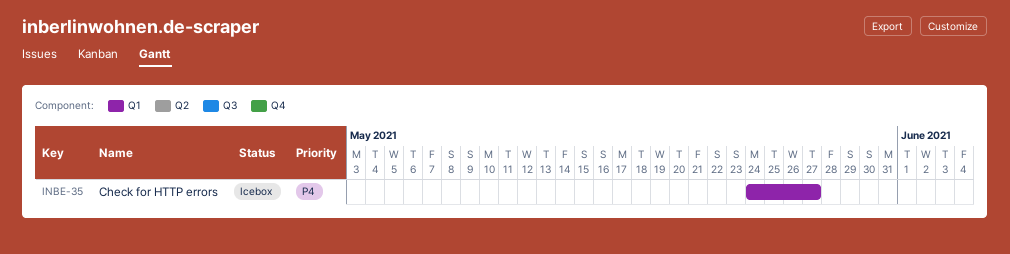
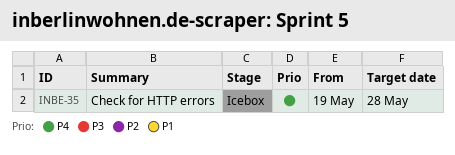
INBE-35, start: May 24 -> May 19
INBE-35, due: May 27 -> May 28

